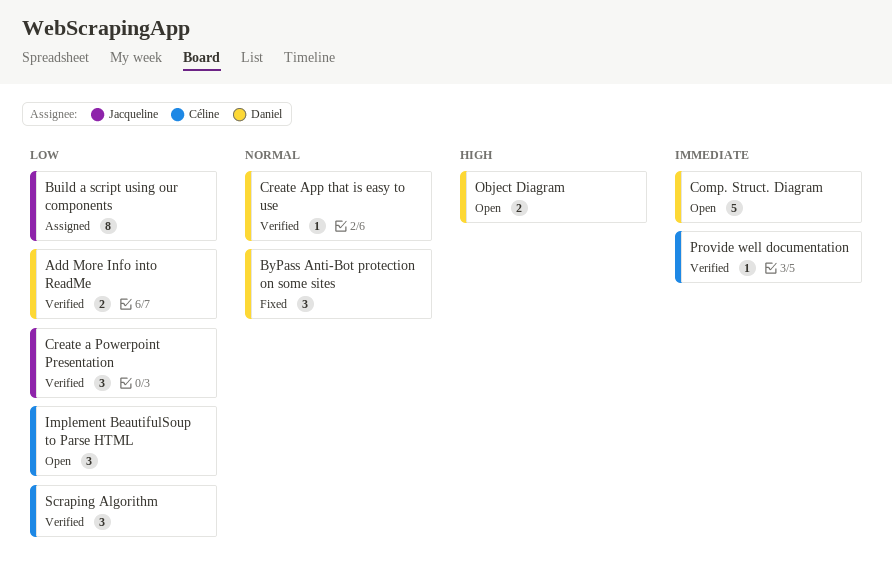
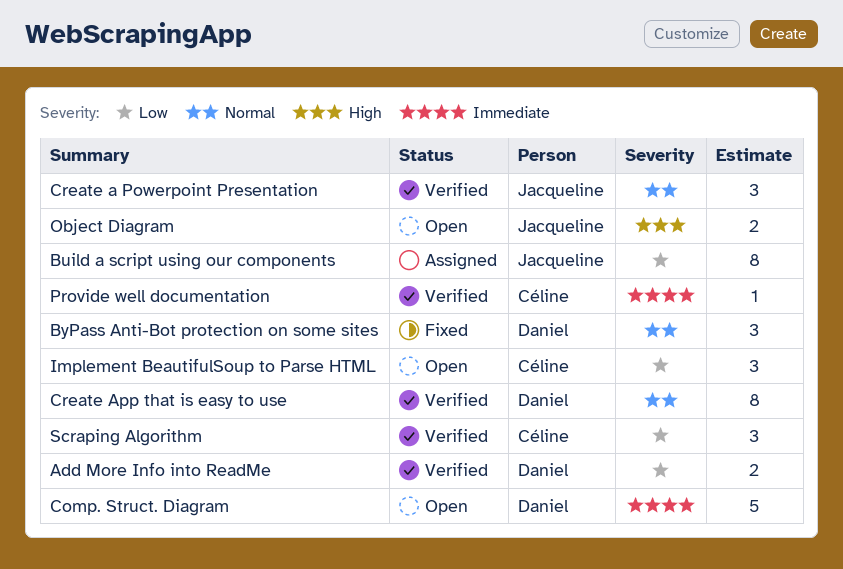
Create a Powerpoint Presentation, priority: Low -> Normal
Create App that is easy to use, estimate: 1 -> 8
Object Diagram, owner: Daniel -> Jacqueline

